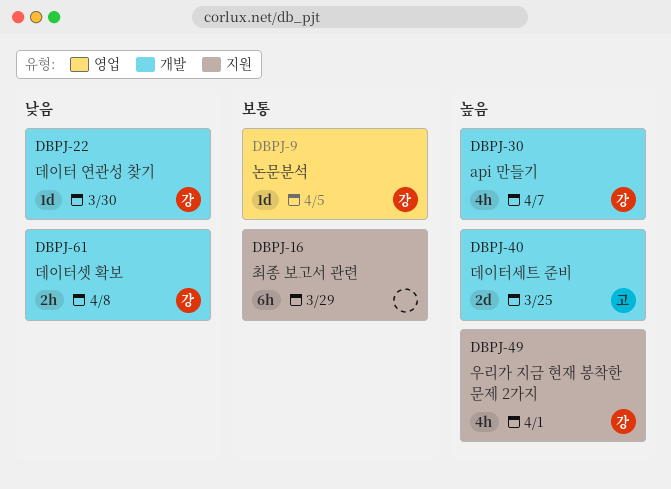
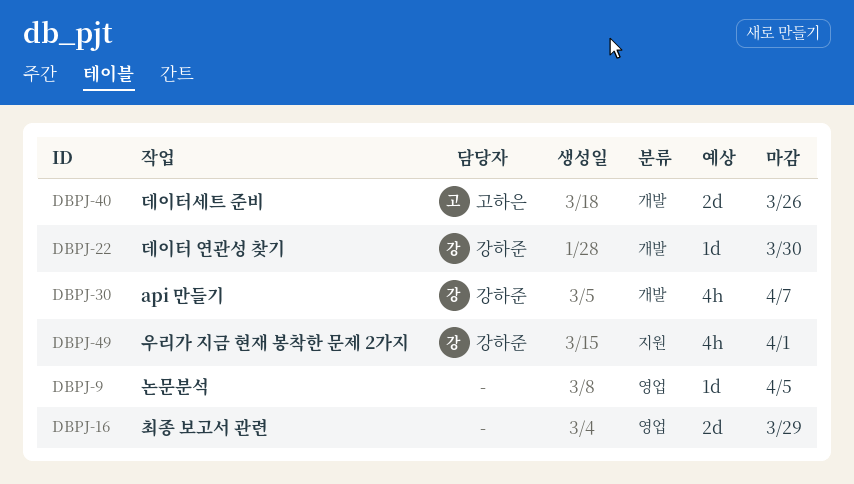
DBPJ-9, owner: 강하준 -> none
DBPJ-16, label: 지원 -> 영업
DBPJ-16, estimate: 6h -> 2d
DBPJ-40, due: Mar 25 -> Mar 26
DBPJ-61: present -> none

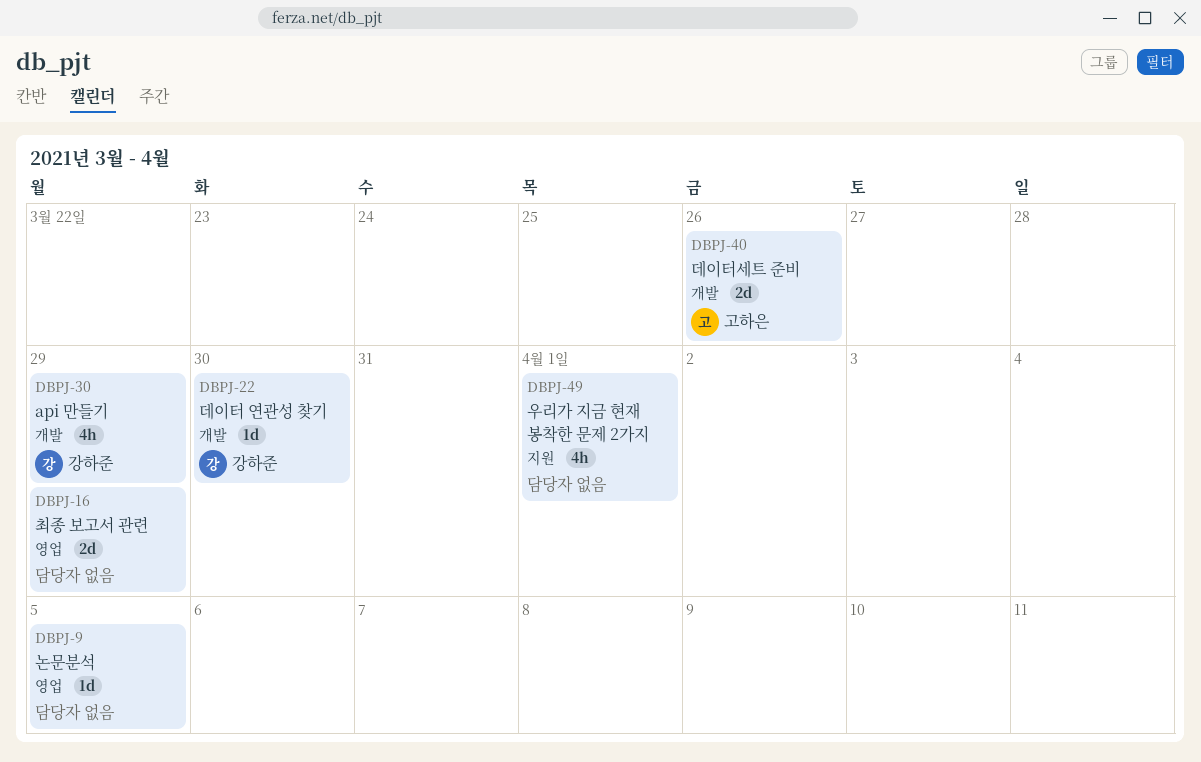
DBPJ-30, due: Apr 7 -> Mar 29
DBPJ-49, owner: 강하준 -> none

